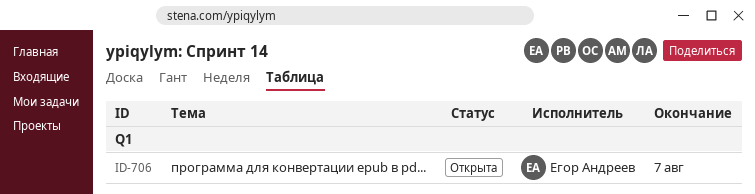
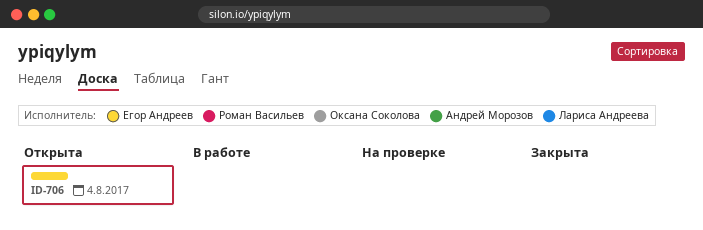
ID-706, due: Aug 7 -> Aug 4

